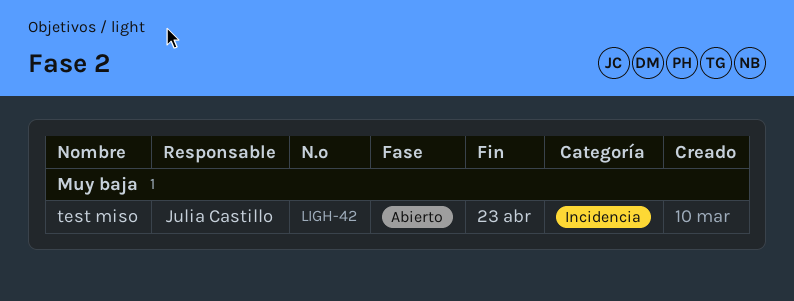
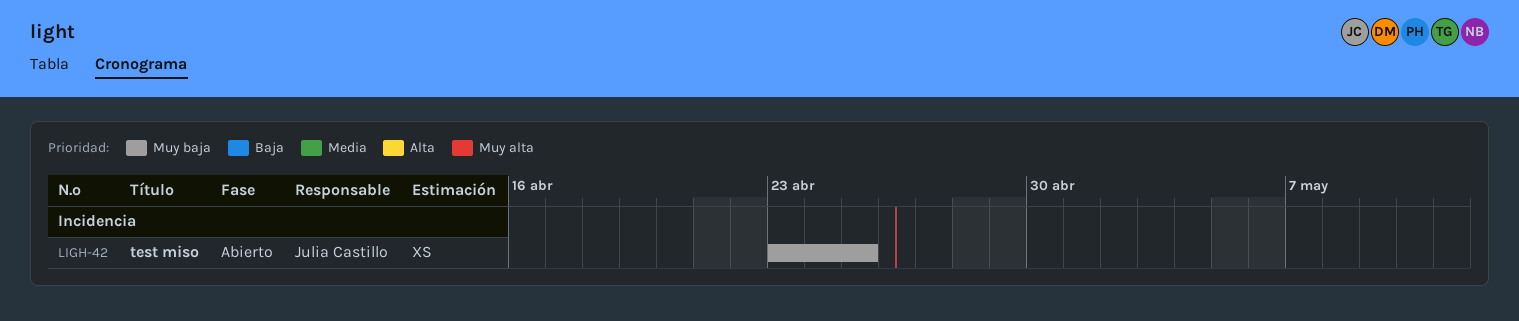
LIGH-42, due: Apr 23 -> Apr 25

